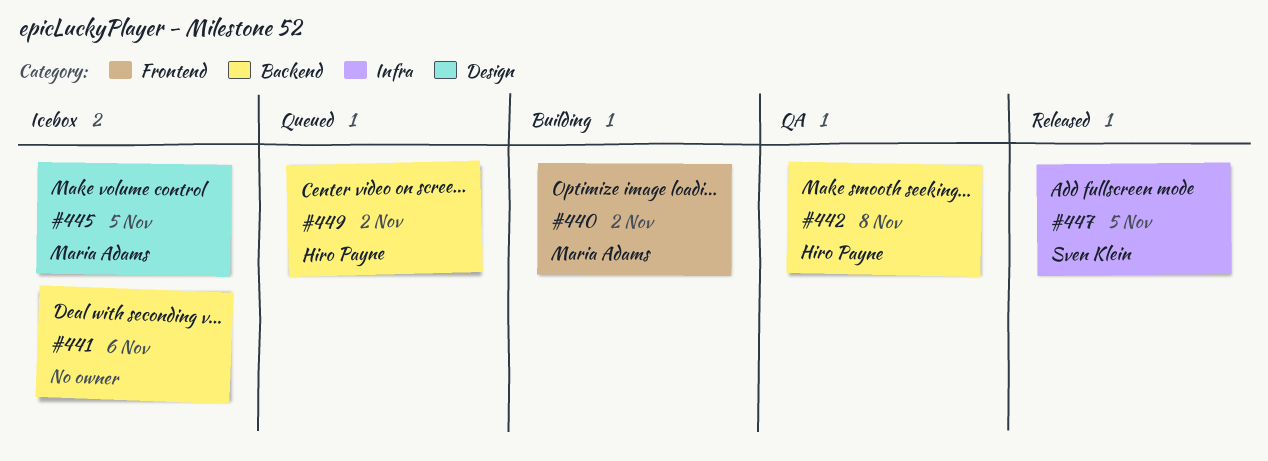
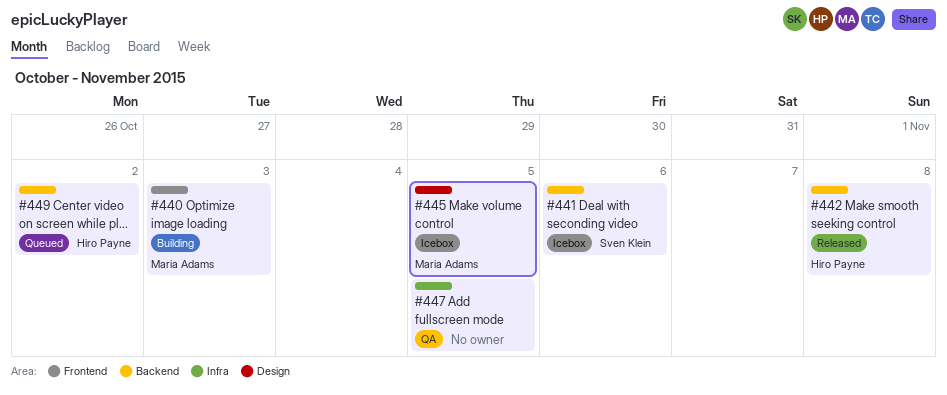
#440, due: Nov 2 -> Nov 3
#441, owner: none -> Sven Klein
#442, status: QA -> Released
#447, status: Released -> QA
#447, owner: Sven Klein -> none

